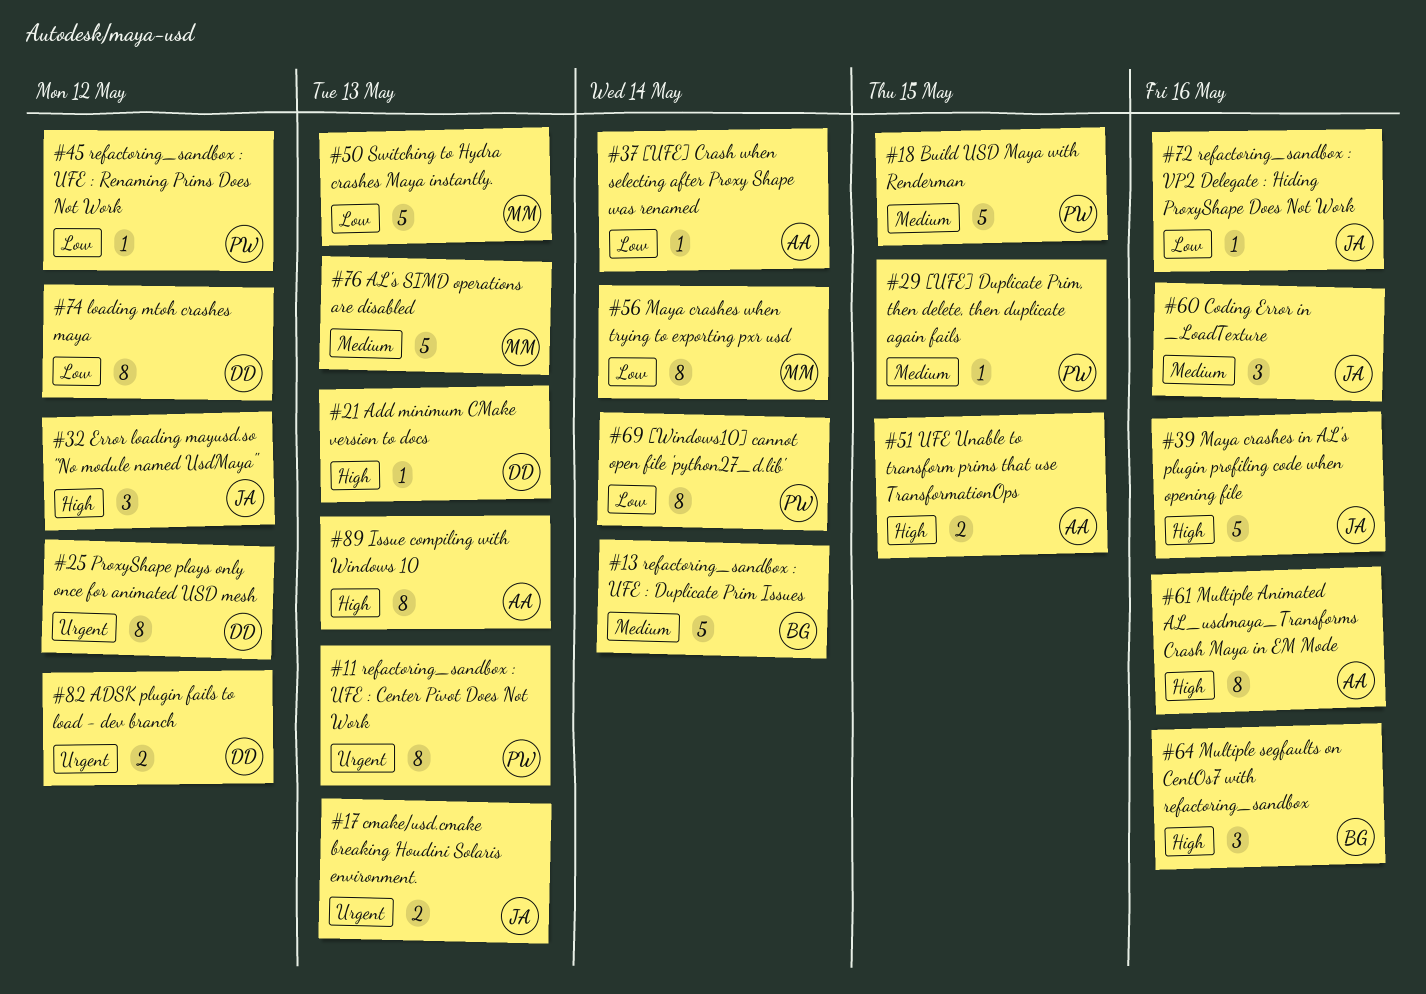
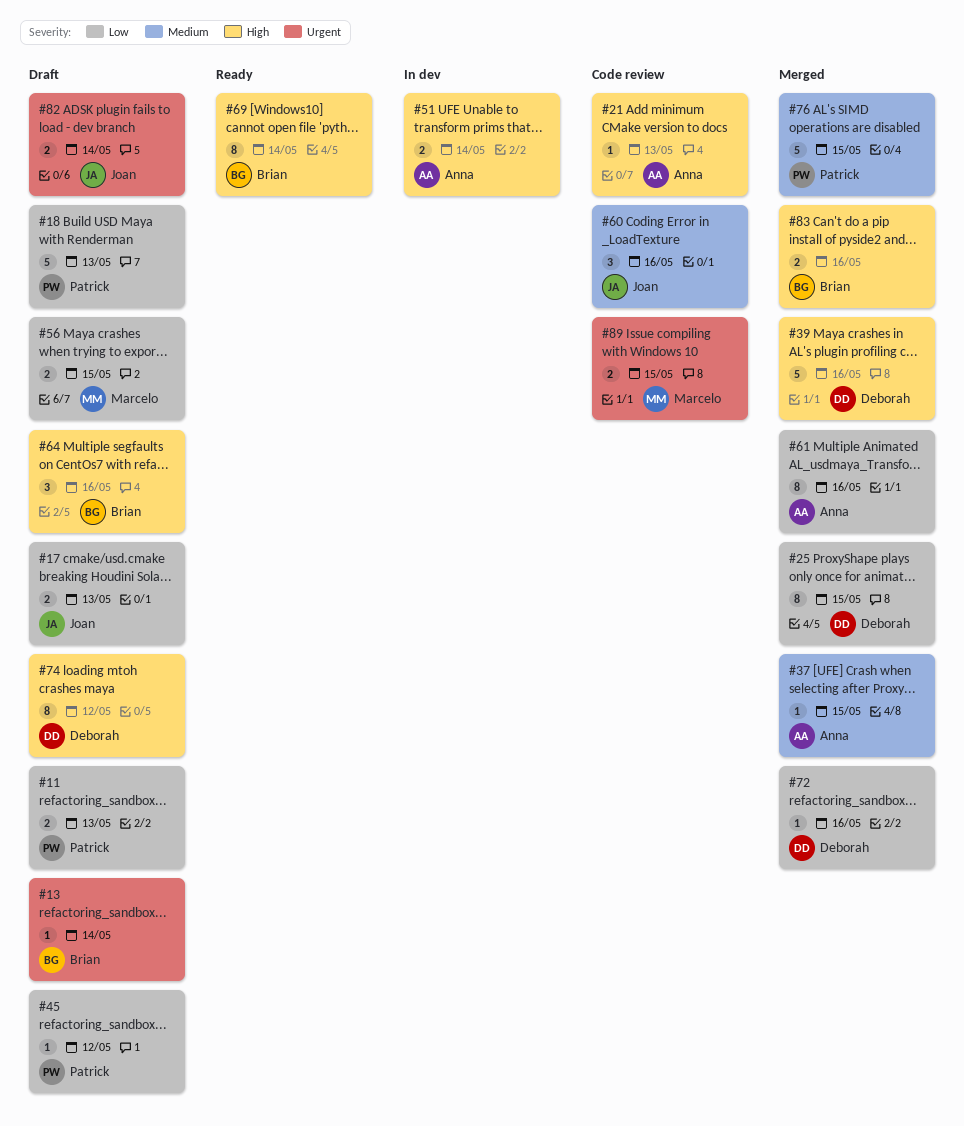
#11, priority: Urgent -> Low
#11, estimate: 8 -> 2
#13, priority: Medium -> Urgent
#13, estimate: 5 -> 1
#17, priority: Urgent -> Low
#18, priority: Medium -> Low
#18, due: May 15 -> May 13
#21, owner: Deborah -> Anna
#25, priority: Urgent -> Low
#25, due: May 12 -> May 15
#29: present -> none
#32: present -> none
#37, priority: Low -> Medium
#37, due: May 14 -> May 15
#39, owner: Joan -> Deborah
#50: present -> none
#51, due: May 15 -> May 14
#56, estimate: 8 -> 2
#56, due: May 14 -> May 15
#61, priority: High -> Low
#69, owner: Patrick -> Brian
#69, priority: Low -> High
#72, owner: Joan -> Deborah
#74, priority: Low -> High
#76, owner: Marcelo -> Patrick
#76, due: May 13 -> May 15
#82, owner: Deborah -> Joan
#82, due: May 12 -> May 14
#83: none -> present
#89, owner: Anna -> Marcelo
#89, priority: High -> Urgent
#89, estimate: 8 -> 2
#89, due: May 13 -> May 15

